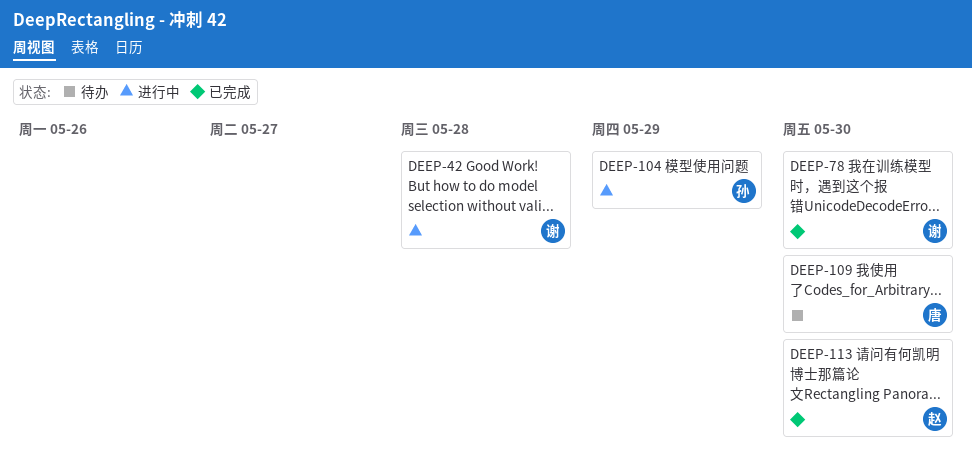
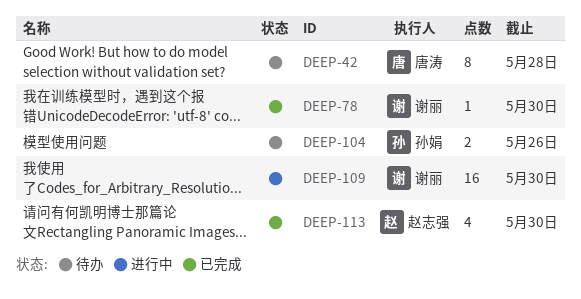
DEEP-42, status: 进行中 -> 待办
DEEP-42, owner: 谢丽 -> 唐涛
DEEP-104, status: 进行中 -> 待办
DEEP-104, due: May 29 -> May 26
DEEP-109, status: 待办 -> 进行中
DEEP-109, owner: 唐涛 -> 谢丽

